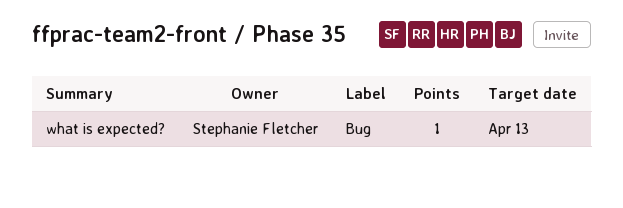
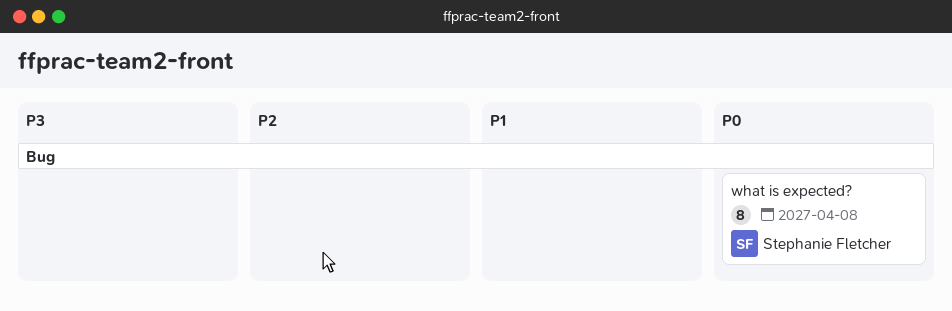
what is expected?, estimate: 1 -> 8
what is expected?, due: Apr 13 -> Apr 8

